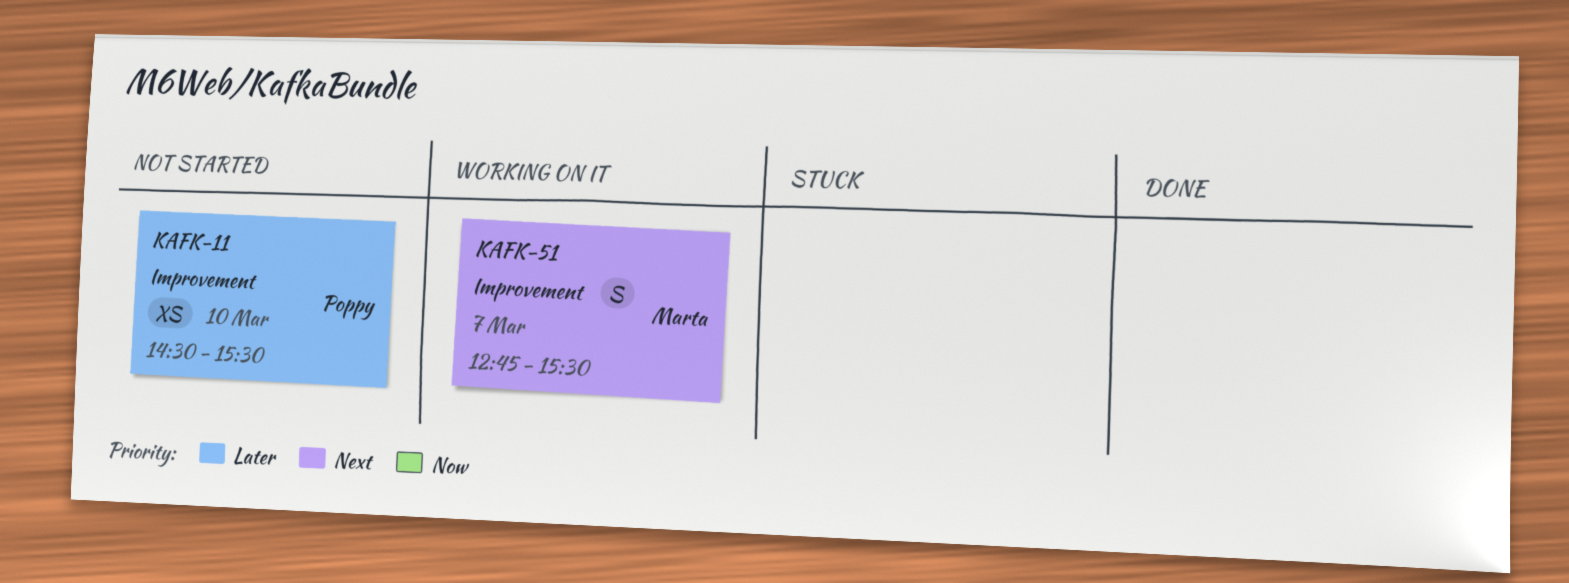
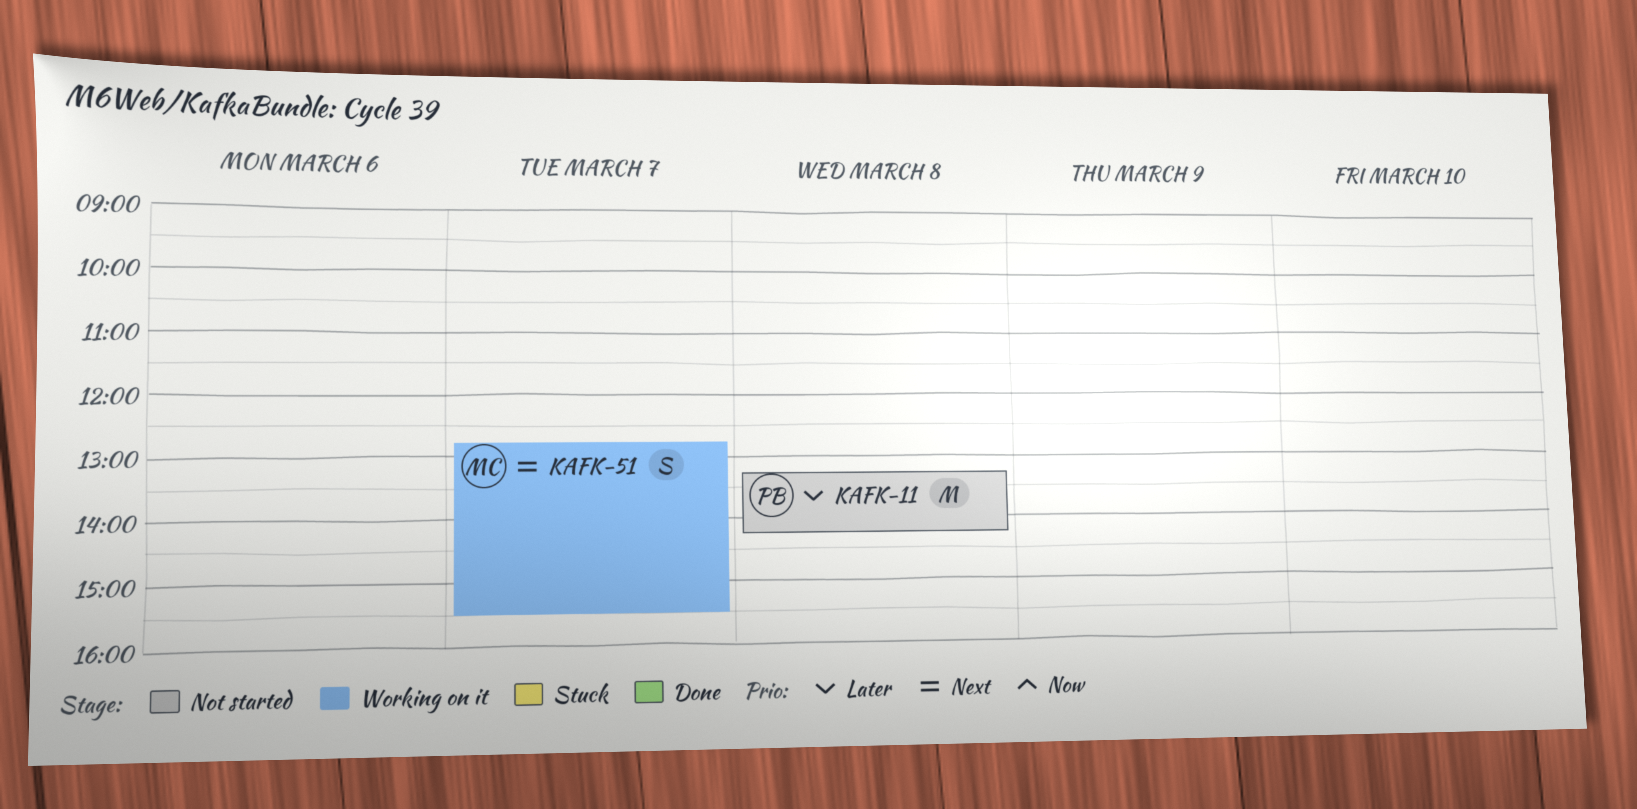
KAFK-11, estimate: XS -> M
KAFK-11, day: Mar 10 -> Mar 8
KAFK-11, begins: 14:30 -> 13:15
KAFK-11, ends: 15:30 -> 14:15

